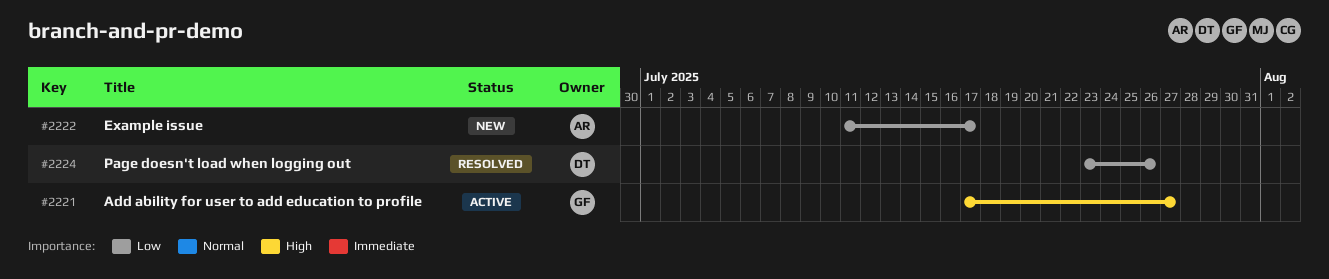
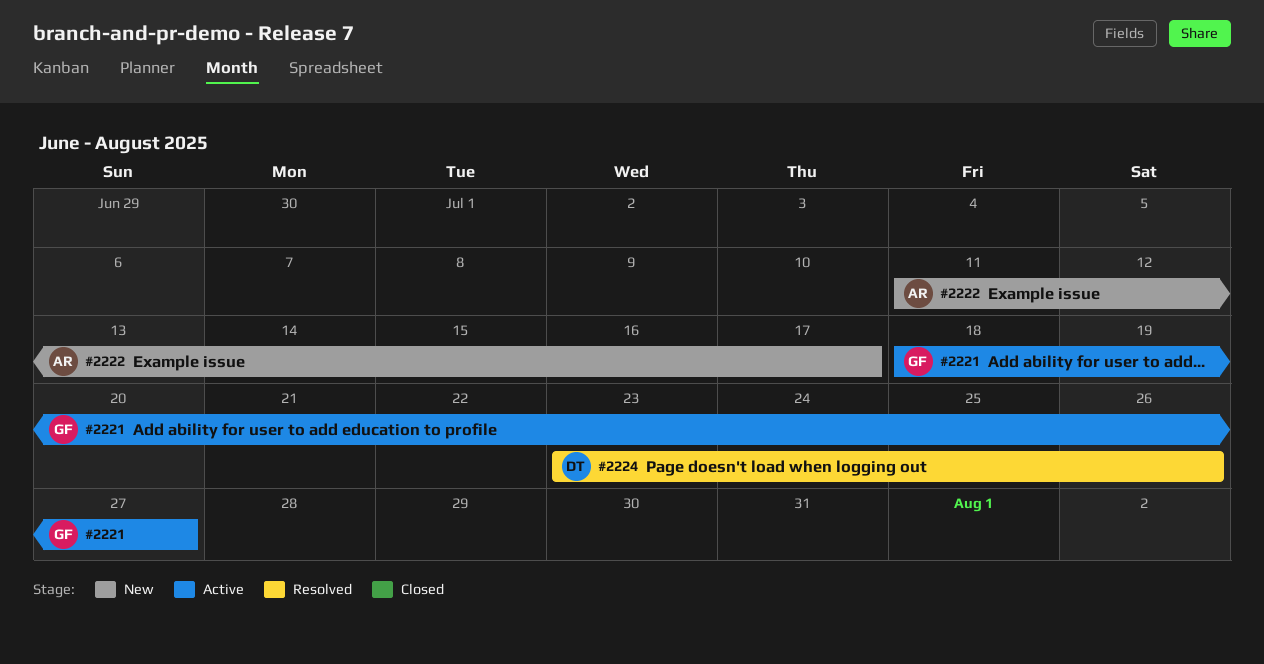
#2221, start: Jul 17 -> Jul 18

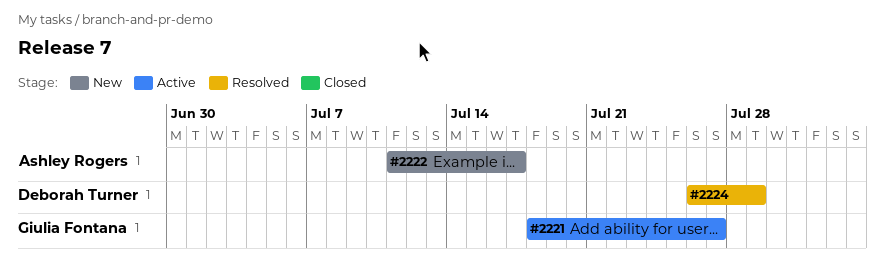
#2224, start: Jul 23 -> Jul 26
#2224, due: Jul 26 -> Jul 29

